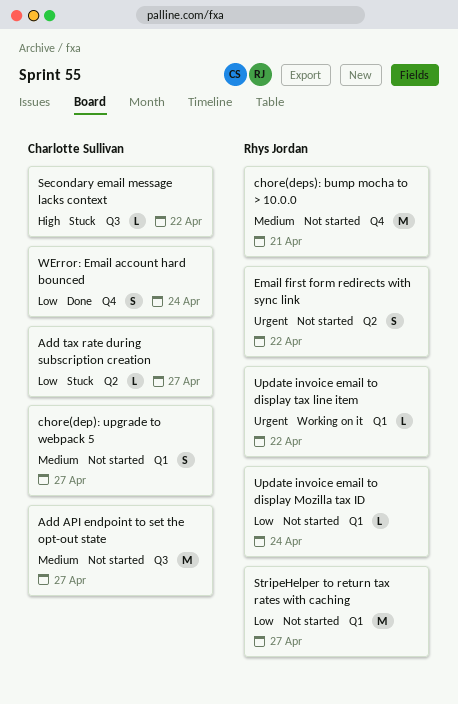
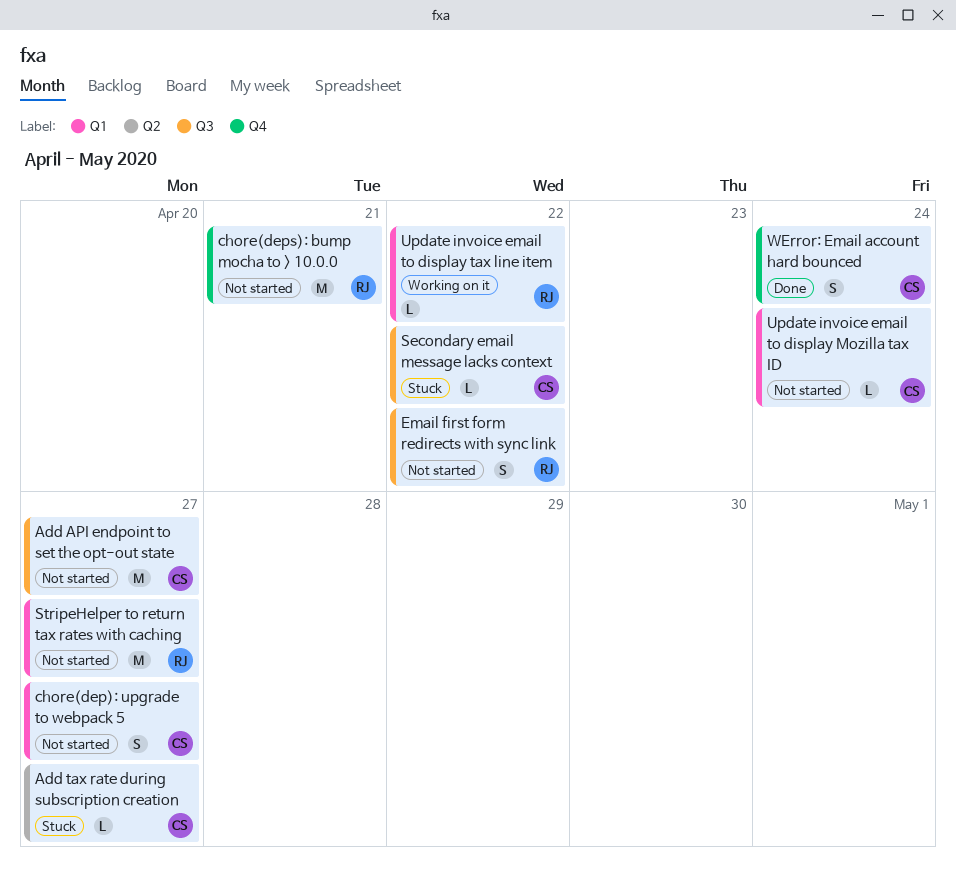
Email first form redirects with sync link, label: Q2 -> Q3
Update invoice email to display Mozilla tax ID, owner: Rhys Jordan -> Charlotte Sullivan

